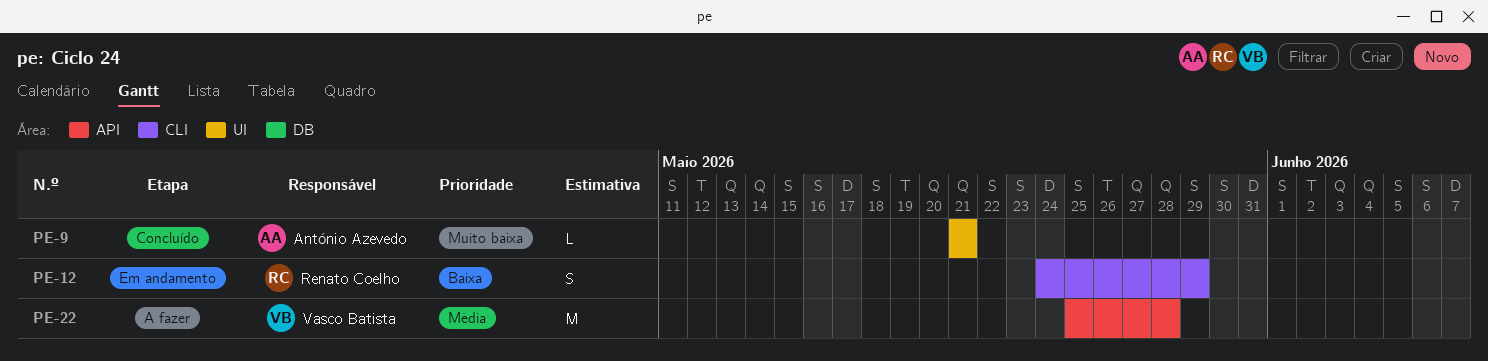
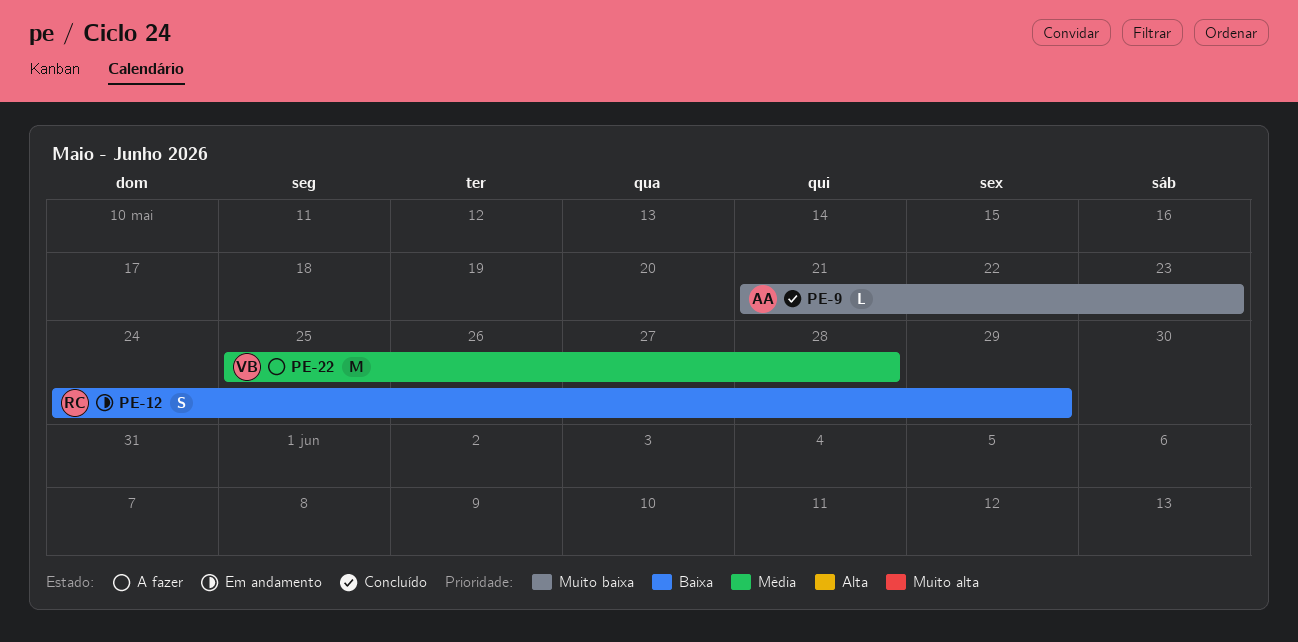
PE-9, due: May 21 -> May 23

